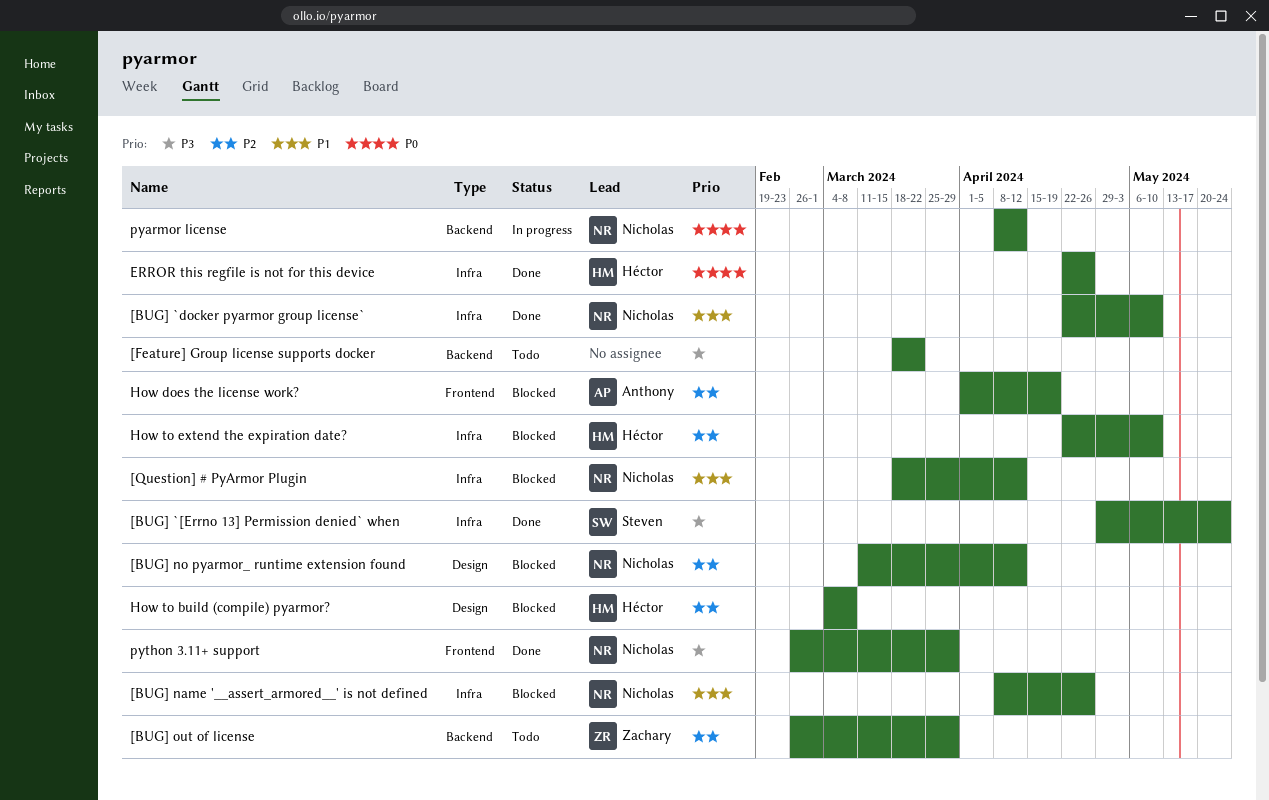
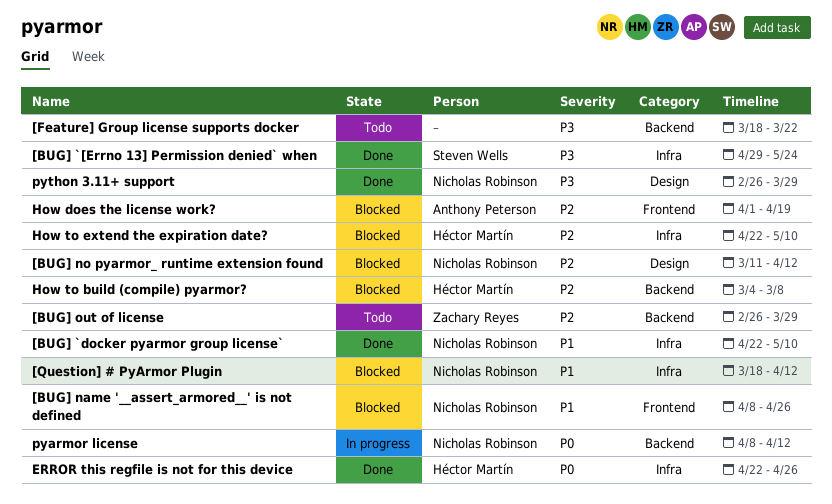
[BUG] name '__assert_armored__' is not defined, label: Infra -> Frontend
How to build (compile) pyarmor?, label: Design -> Backend
python 3.11+ support, label: Frontend -> Design

